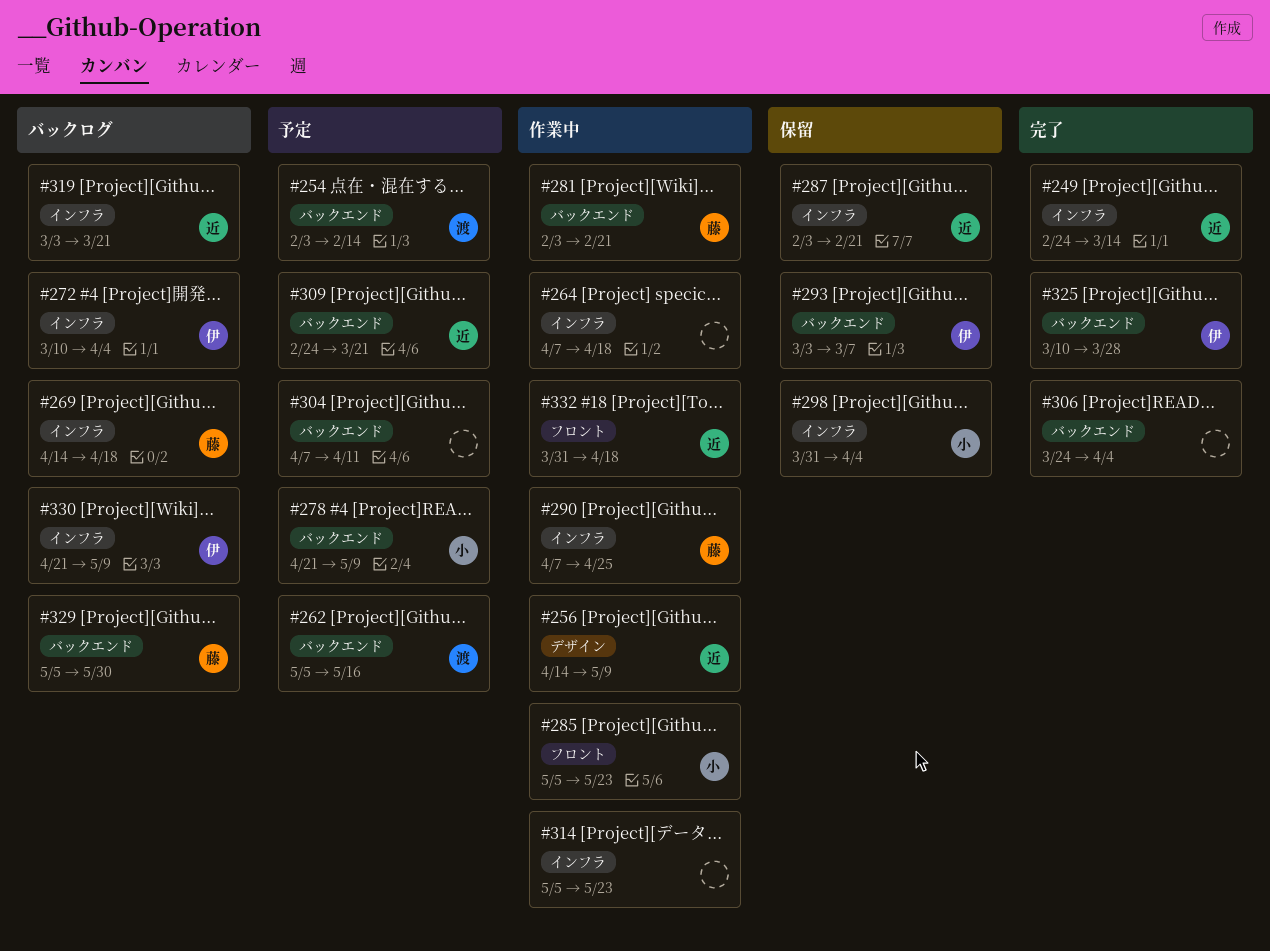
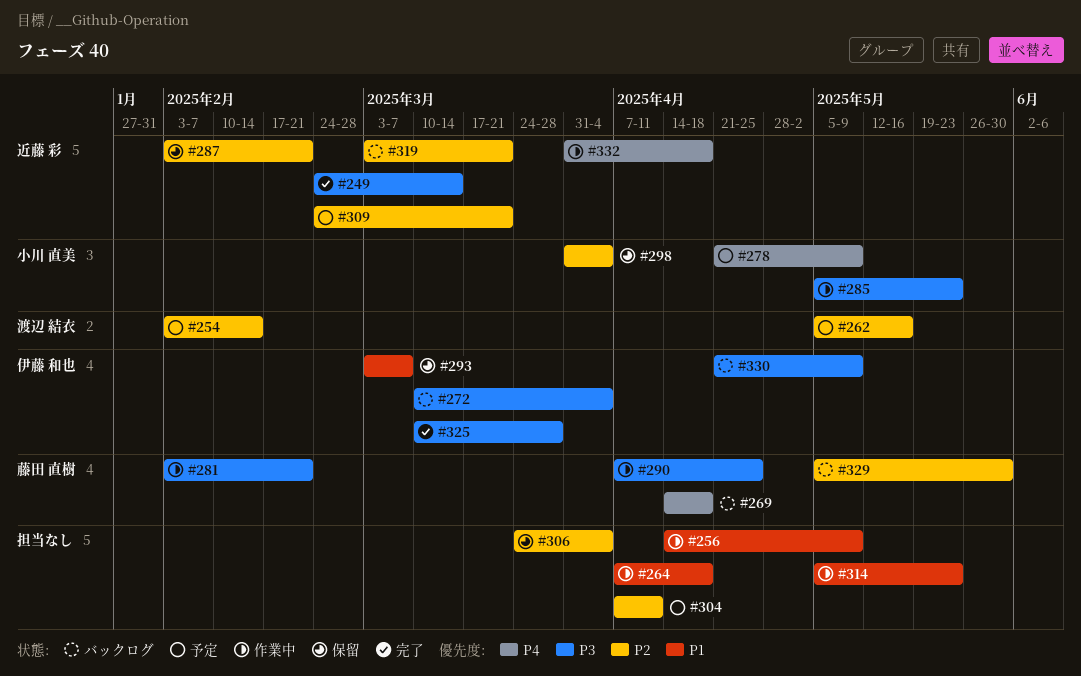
#256, owner: 近藤 彩 -> none
#306, status: 完了 -> 保留

